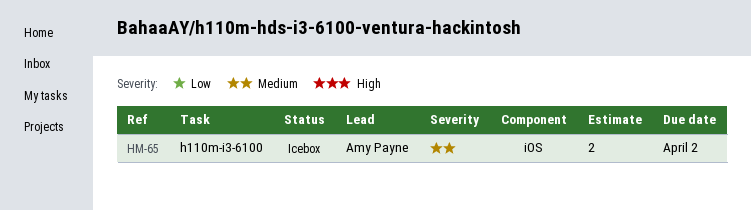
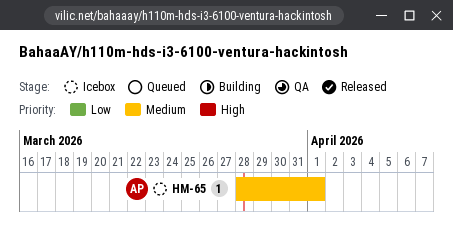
HM-65, estimate: 2 -> 1
HM-65, due: Apr 2 -> Apr 1

